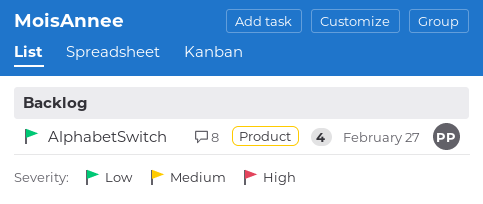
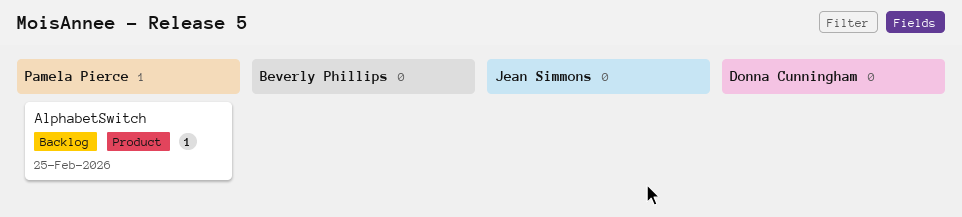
AlphabetSwitch, estimate: 4 -> 1
AlphabetSwitch, due: Feb 27 -> Feb 25

